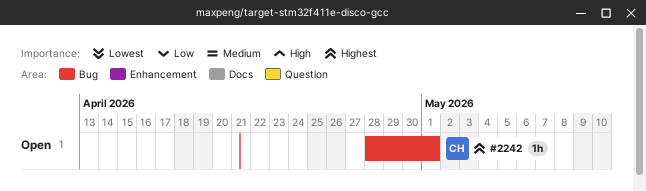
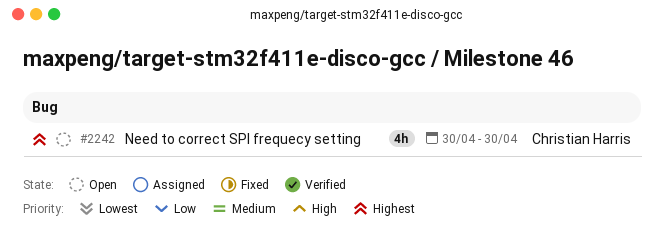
#2242, estimate: 1h -> 4h
#2242, start: Apr 28 -> Apr 30
#2242, due: May 1 -> Apr 30

